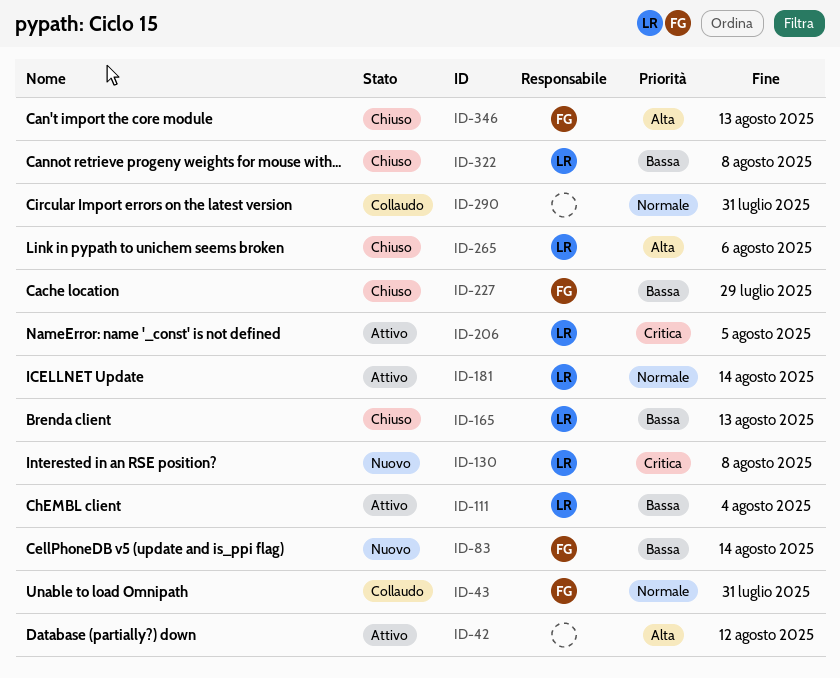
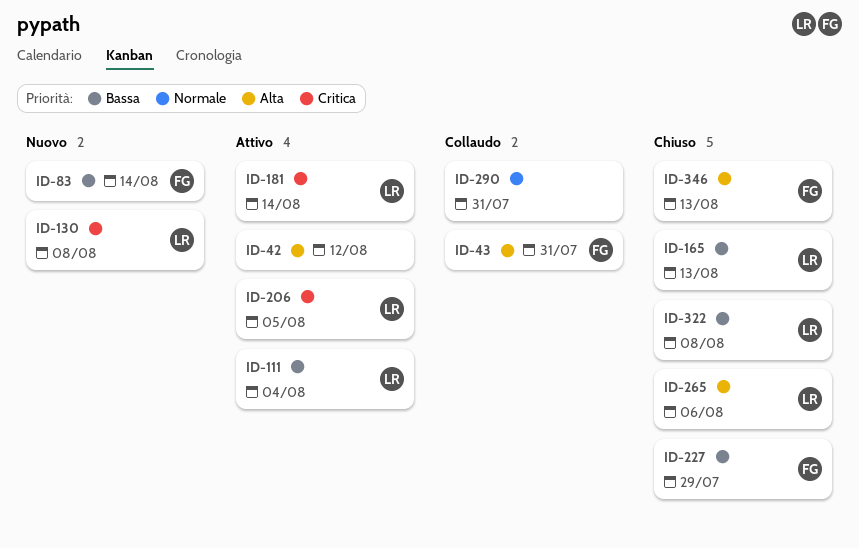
ID-43, priority: Normale -> Alta
ID-181, priority: Normale -> Critica

